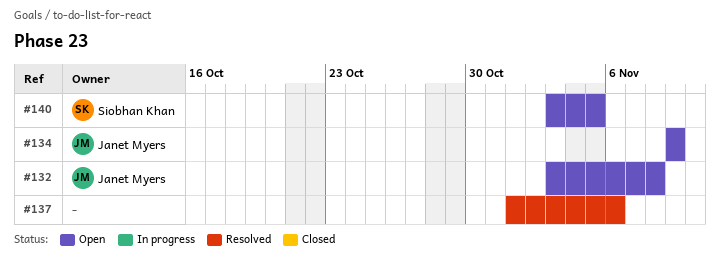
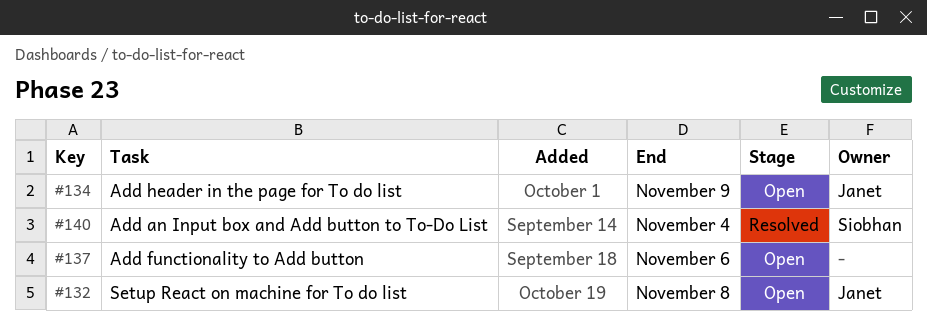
#137, status: Resolved -> Open
#140, status: Open -> Resolved
#140, due: Nov 5 -> Nov 4

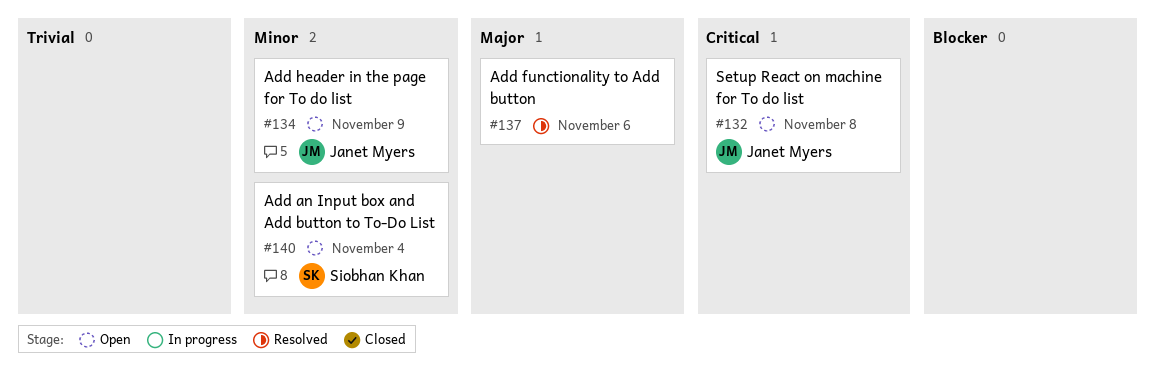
#137, status: Open -> Resolved
#140, status: Resolved -> Open

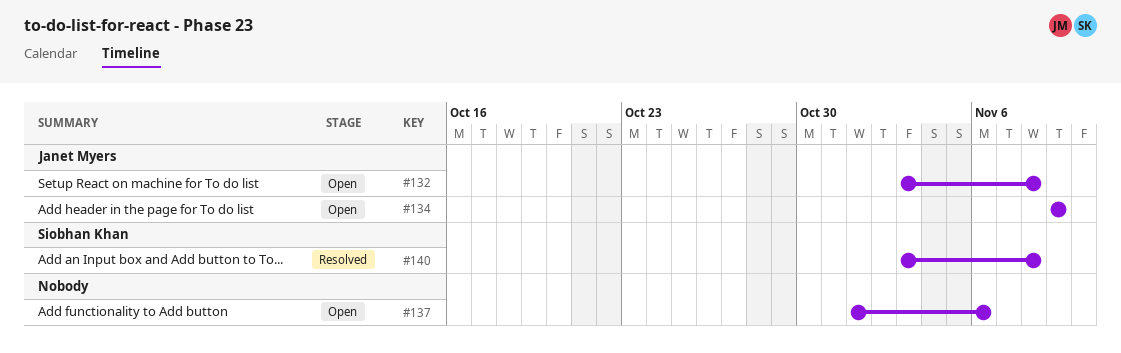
#137, status: Resolved -> Open
#140, status: Open -> Resolved
#140, due: Nov 4 -> Nov 8

